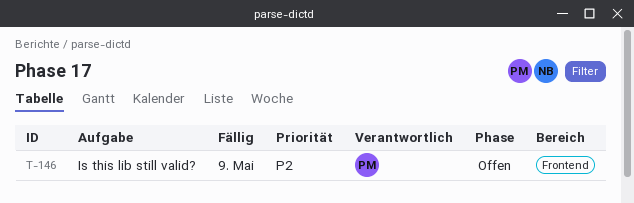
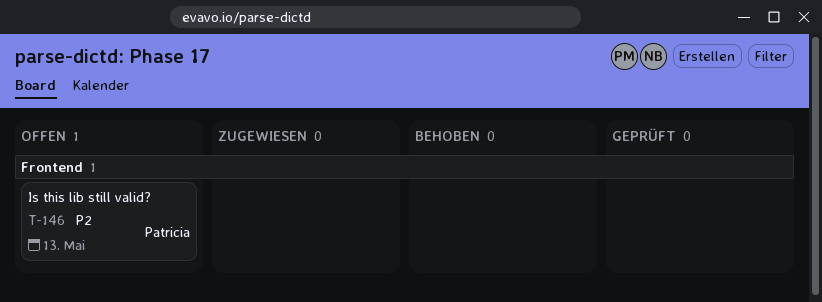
T-146, due: May 9 -> May 13

